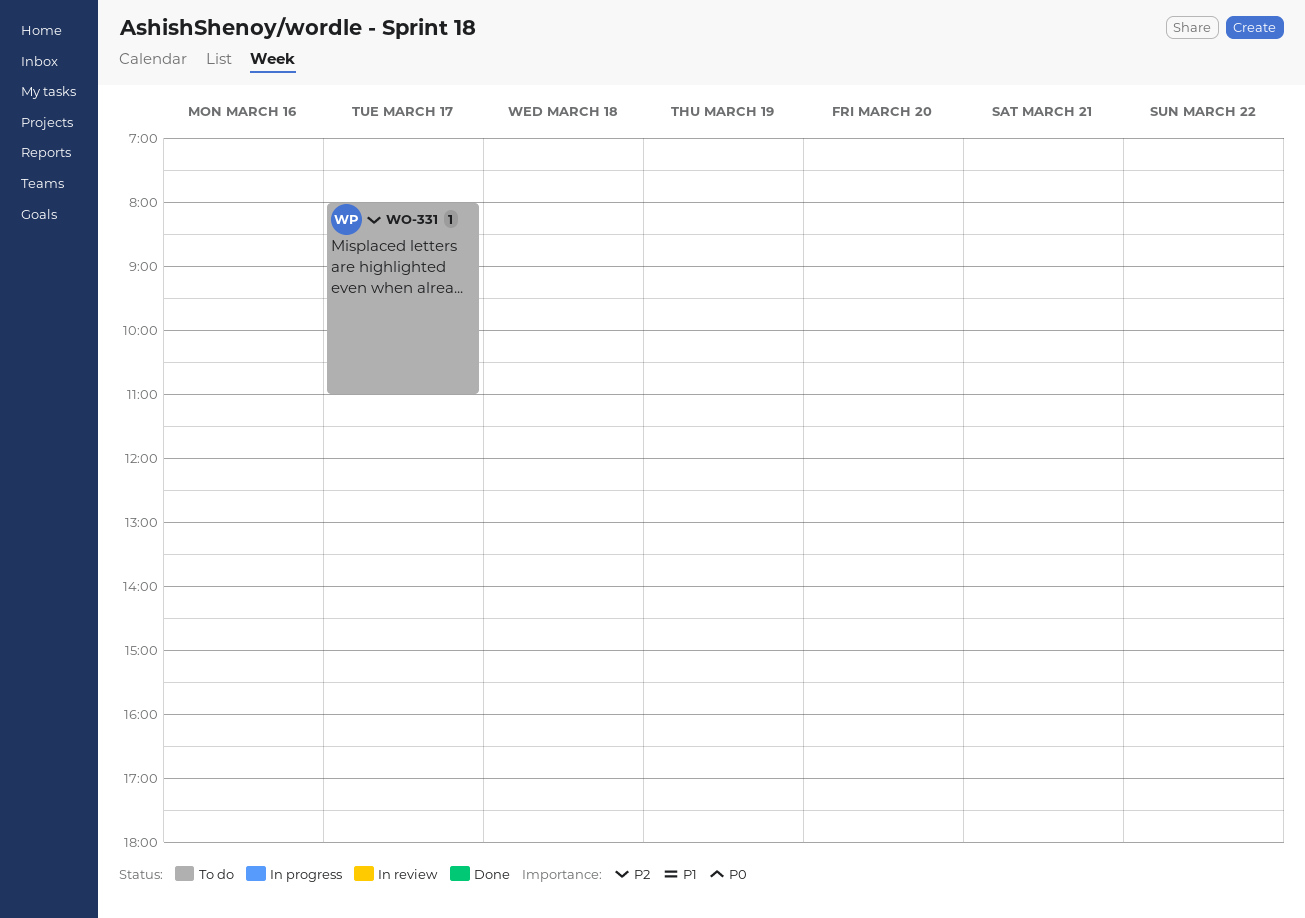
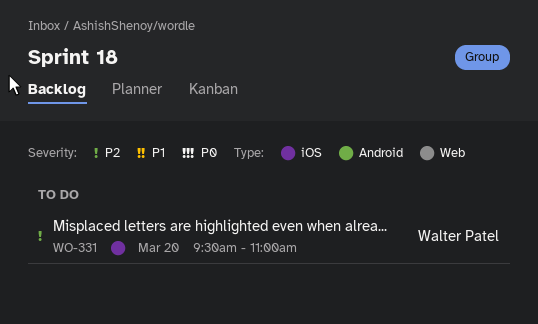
WO-331, day: Mar 17 -> Mar 20
WO-331, begins: 08:00 -> 09:30

